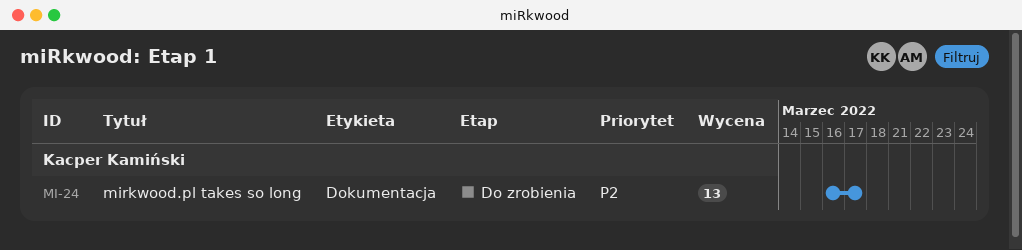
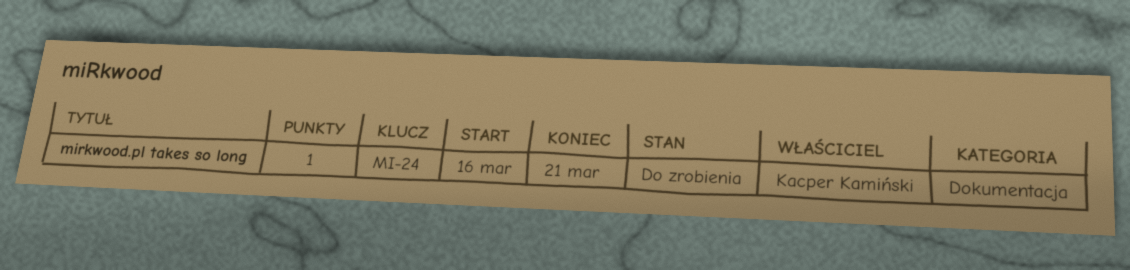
MI-24, estimate: 13 -> 1
MI-24, due: Mar 17 -> Mar 21

